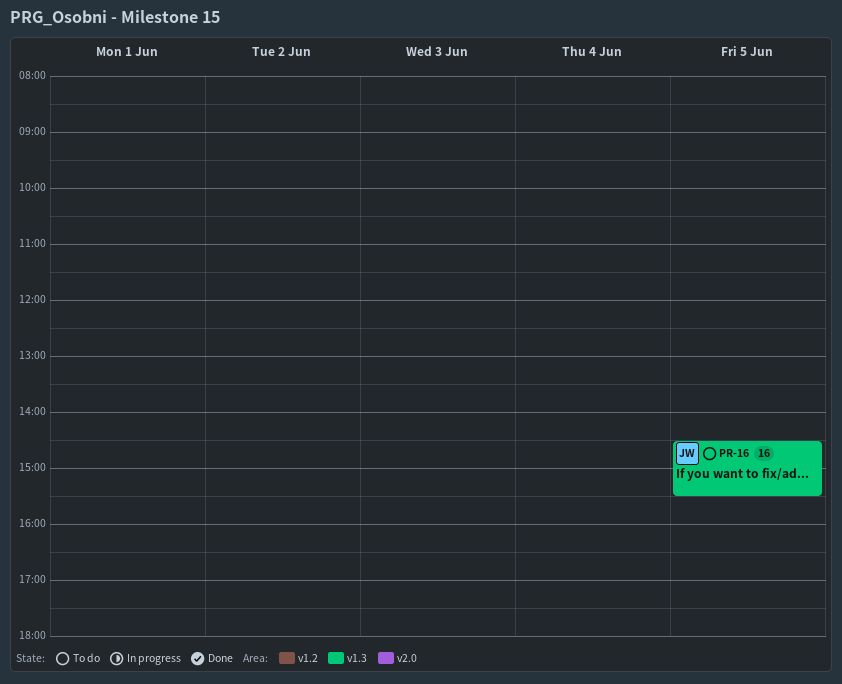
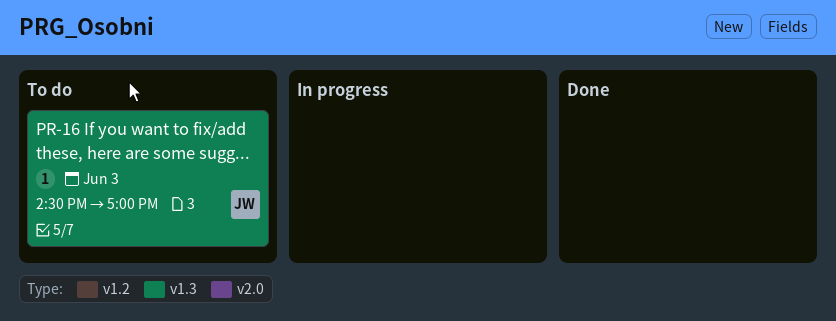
PR-16, estimate: 16 -> 1
PR-16, day: Jun 5 -> Jun 3
PR-16, ends: 15:30 -> 17:00

